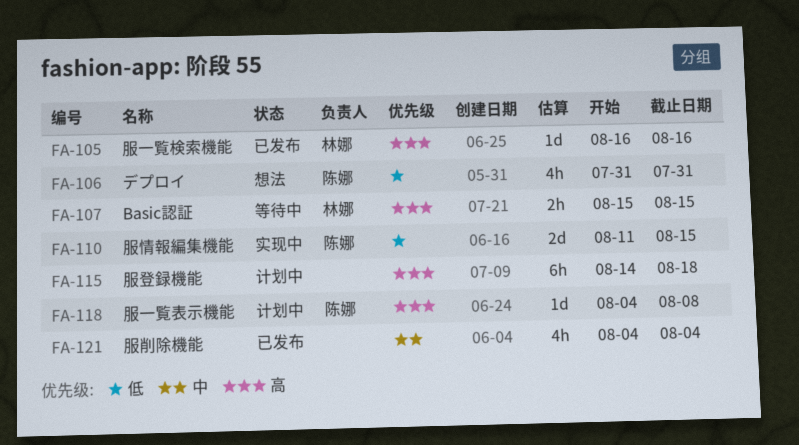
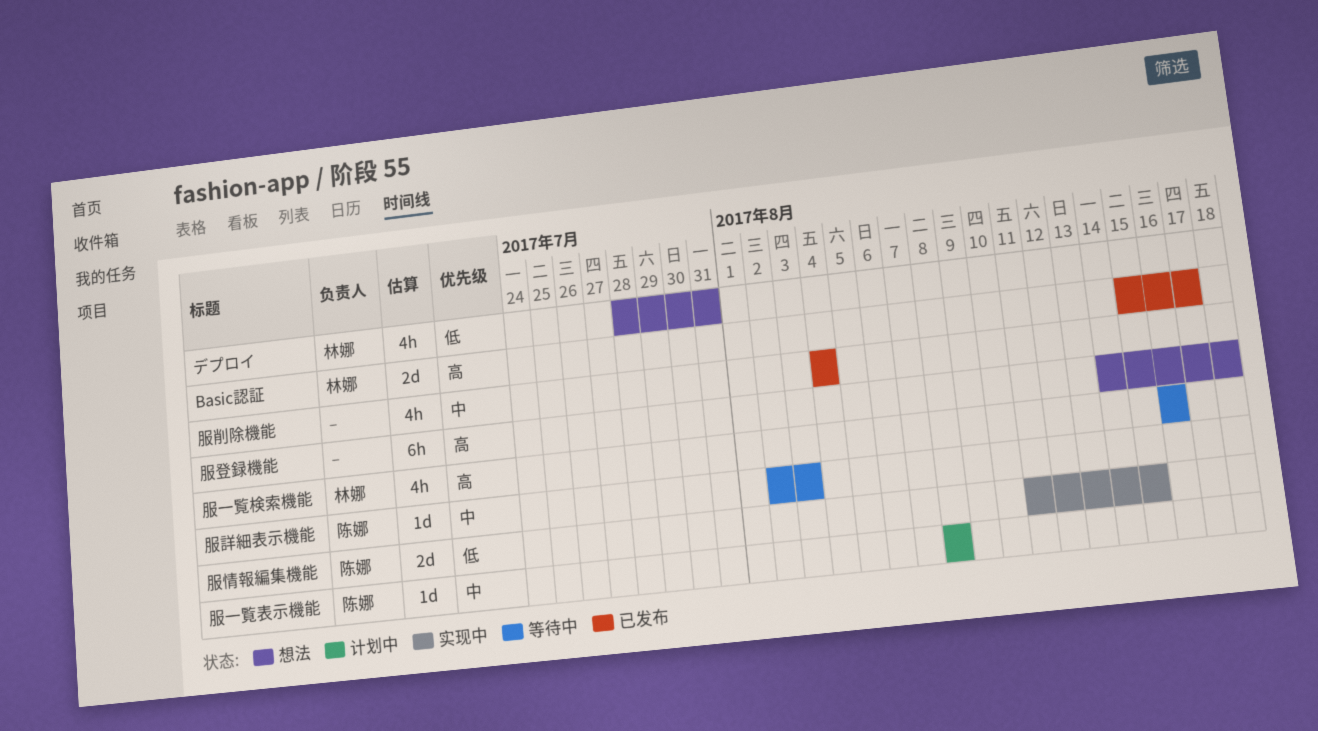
Basic認証, status: 等待中 -> 已发布
Basic認証, estimate: 2h -> 2d
Basic認証, due: Aug 15 -> Aug 17
デプロイ, owner: 陈娜 -> 林娜
デプロイ, start: Jul 31 -> Jul 28
服一覧検索機能, status: 已发布 -> 等待中
服一覧検索機能, estimate: 1d -> 4h
服一覧表示機能, priority: 高 -> 中
服一覧表示機能, start: Aug 4 -> Aug 8
服登録機能, status: 计划中 -> 想法
服詳細表示機能: none -> present

